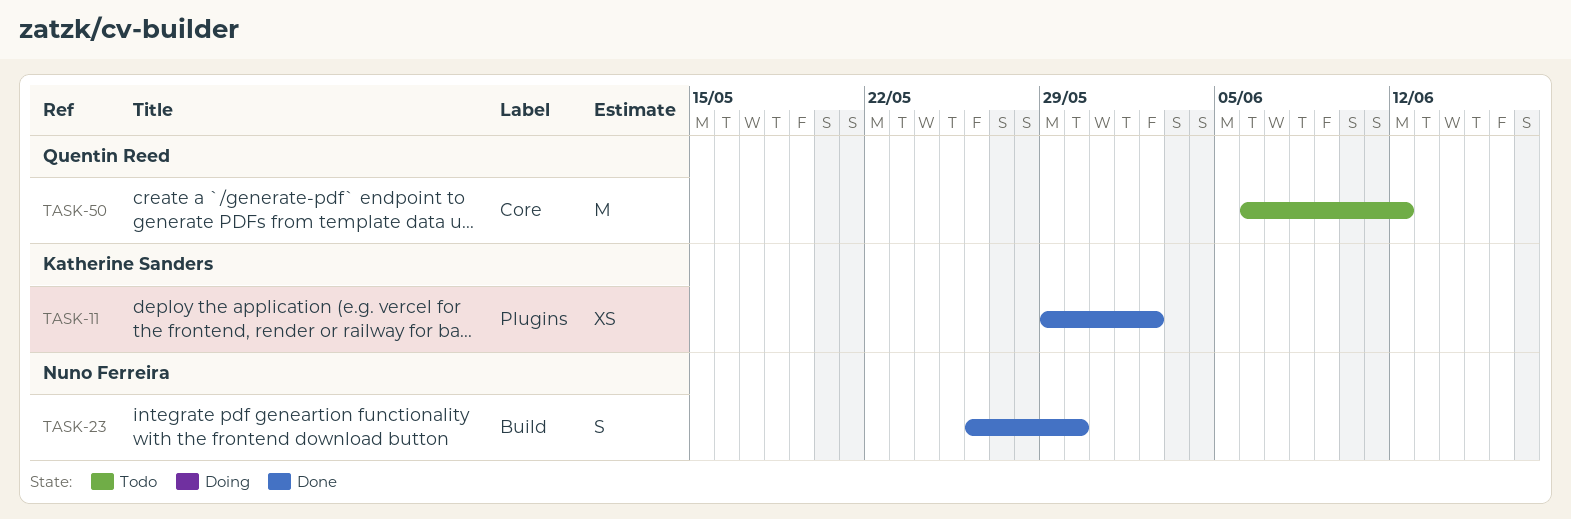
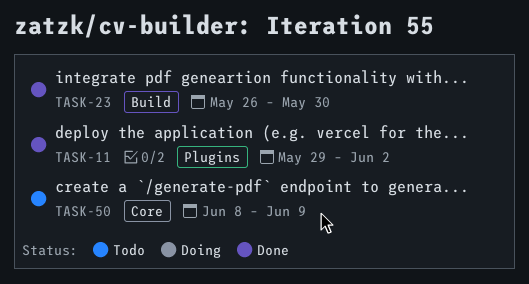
TASK-50, start: Jun 6 -> Jun 8
TASK-50, due: Jun 12 -> Jun 9

